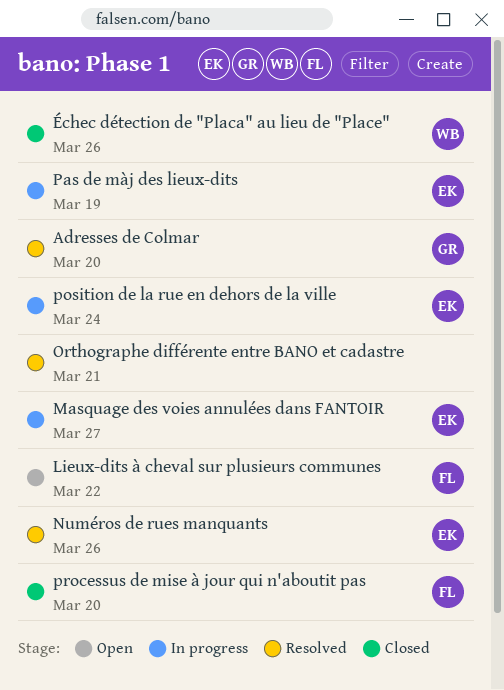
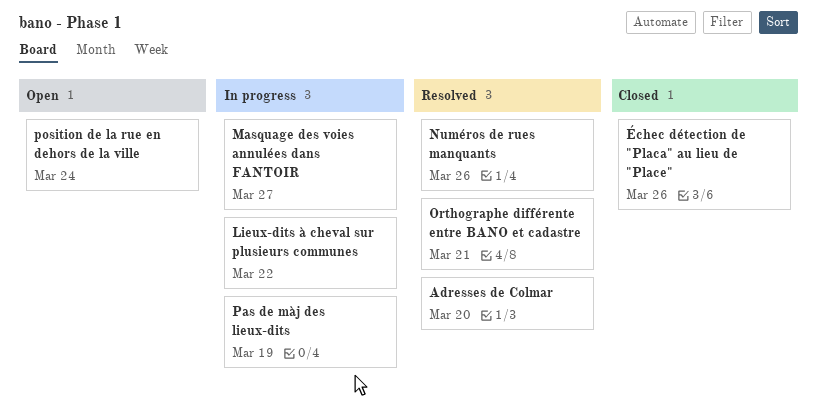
Lieux-dits à cheval sur plusieurs communes, status: Open -> In progress
position de la rue en dehors de la ville, status: In progress -> Open
processus de mise à jour qui n'aboutit pas: present -> none

